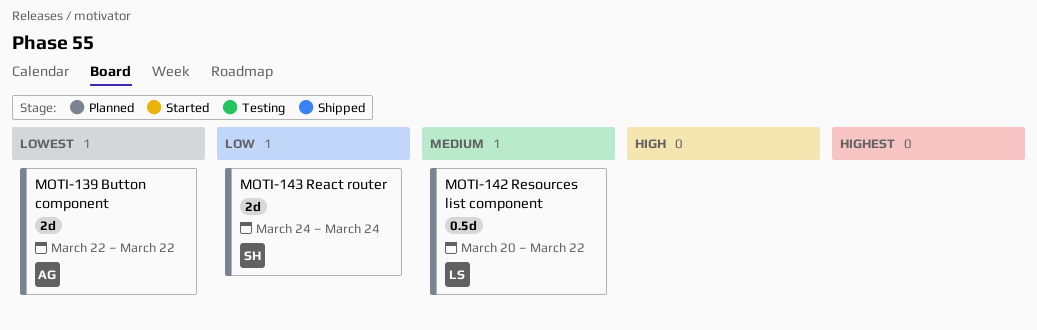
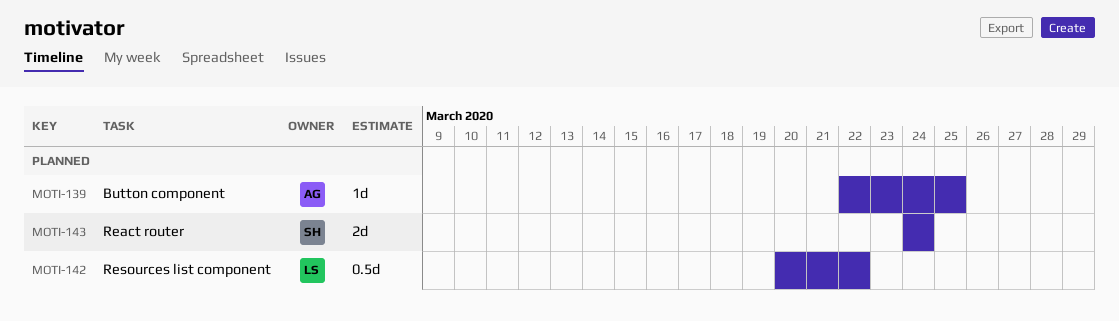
MOTI-139, estimate: 2d -> 1d
MOTI-139, due: Mar 22 -> Mar 25

